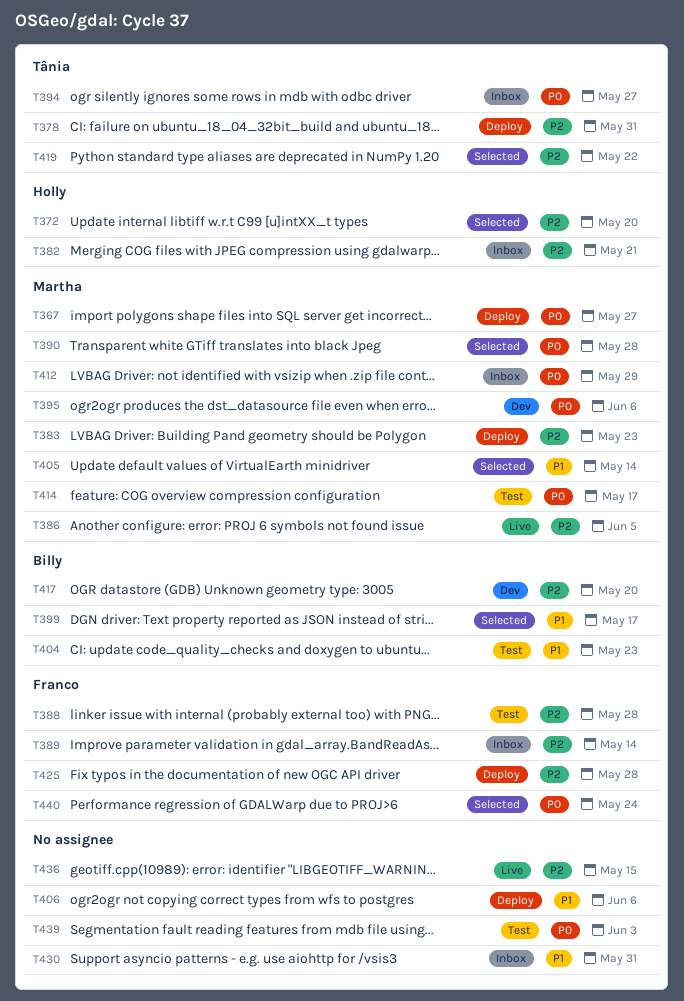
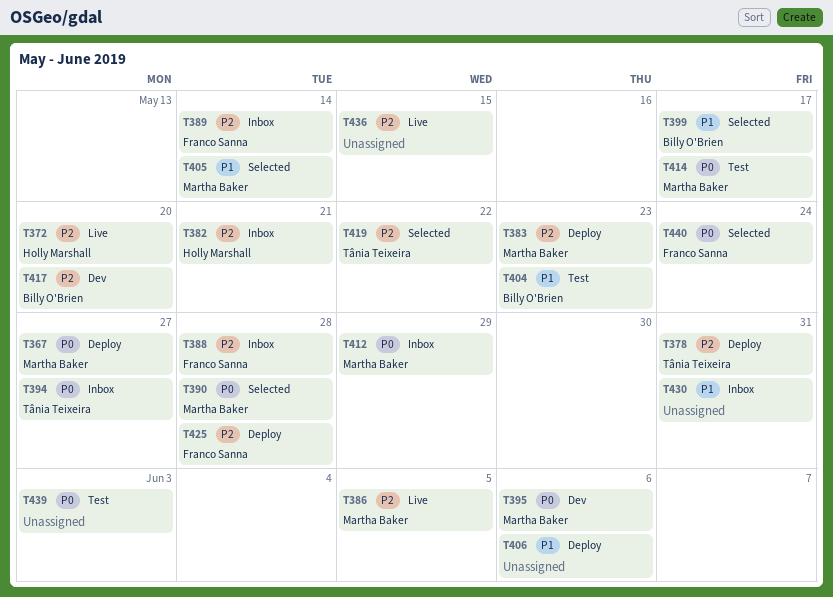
T372, status: Selected -> Live
T388, status: Test -> Inbox

